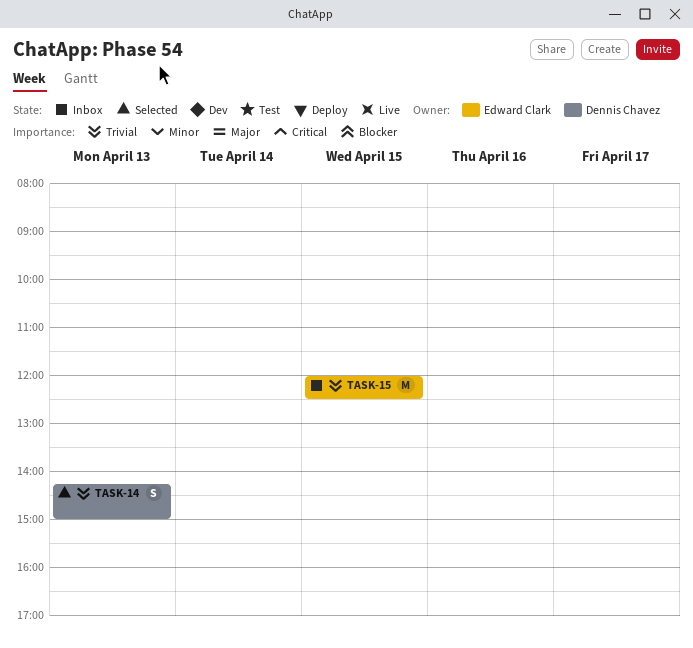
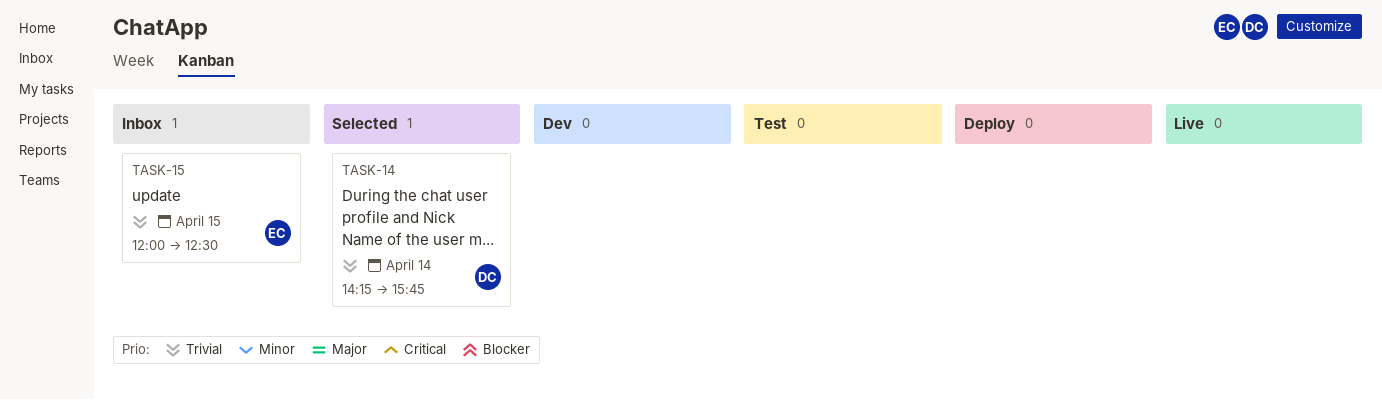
TASK-14, day: Apr 13 -> Apr 14
TASK-14, ends: 15:00 -> 15:45

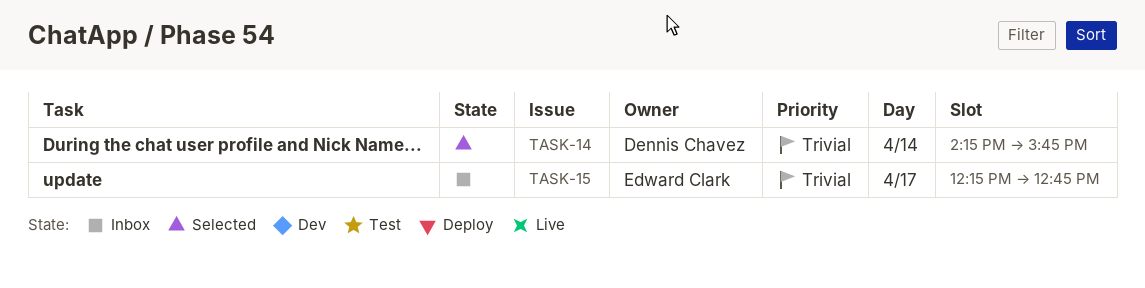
TASK-15, day: Apr 15 -> Apr 17
TASK-15, begins: 12:00 -> 12:15
TASK-15, ends: 12:30 -> 12:45

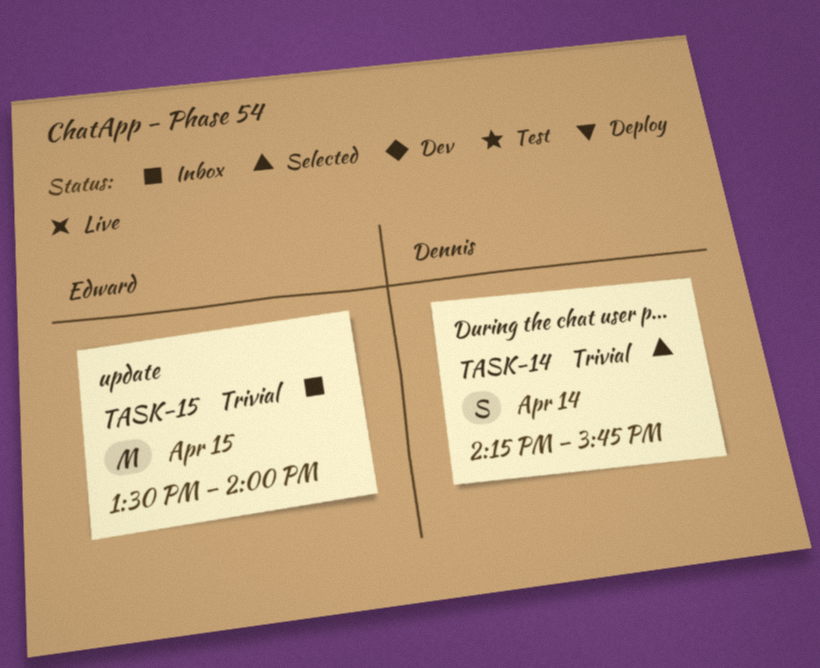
TASK-15, day: Apr 17 -> Apr 15
TASK-15, begins: 12:15 -> 13:30
TASK-15, ends: 12:45 -> 14:00

